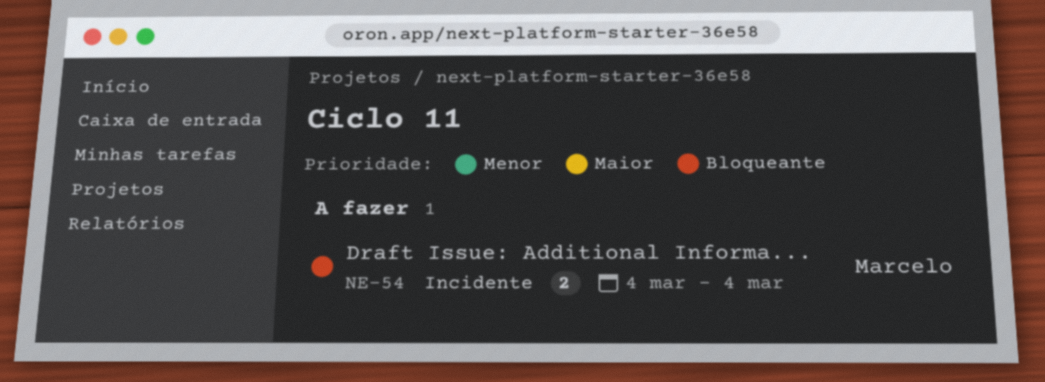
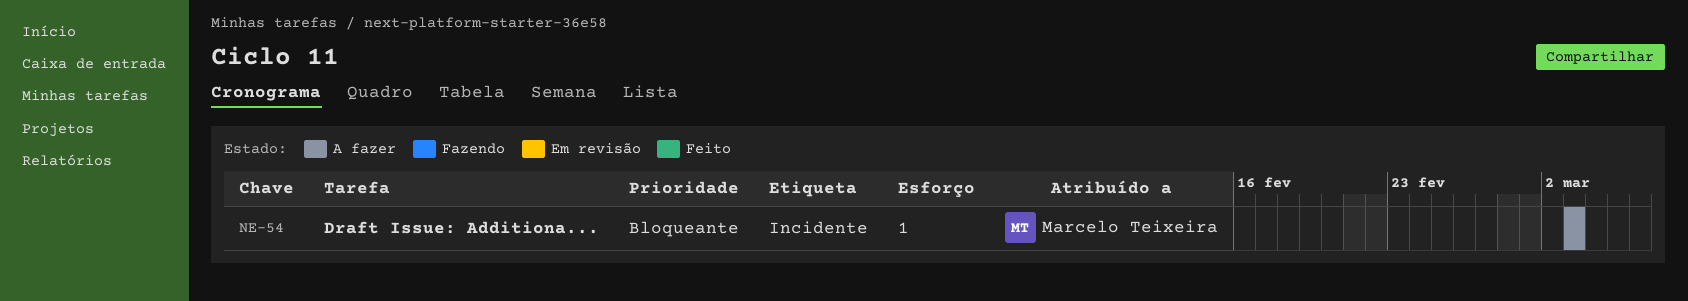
NE-54, estimate: 2 -> 1
NE-54, start: Mar 4 -> Mar 3
NE-54, due: Mar 4 -> Mar 3

